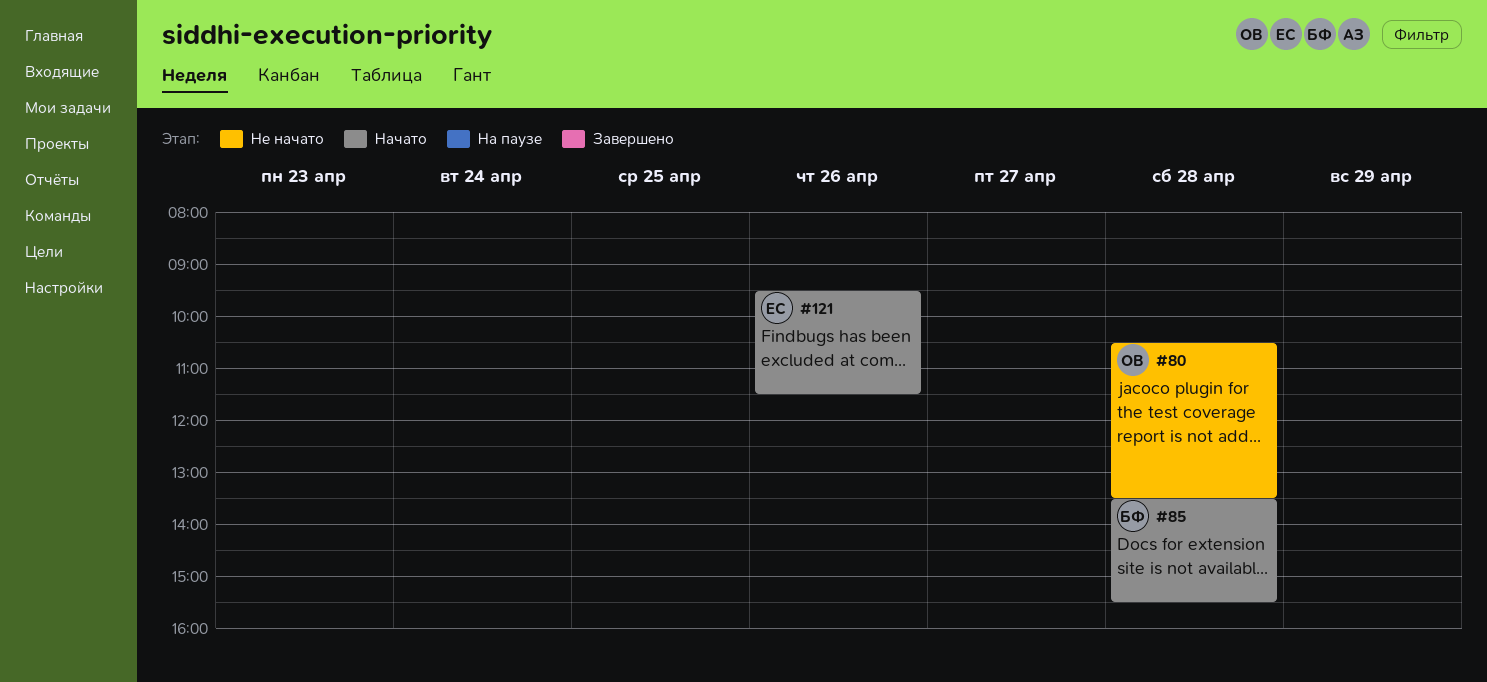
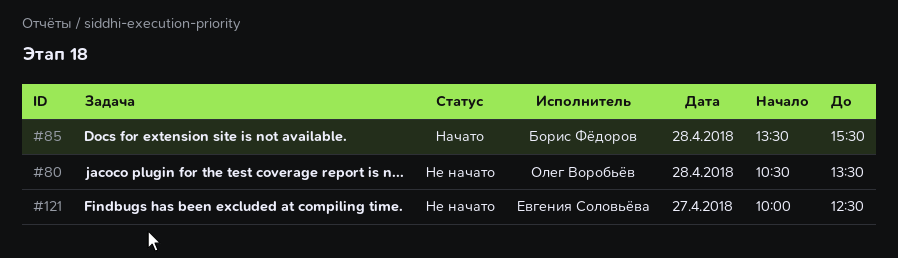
#121, status: Начато -> Не начато
#121, day: Apr 26 -> Apr 27
#121, begins: 09:30 -> 10:00
#121, ends: 11:30 -> 12:30

